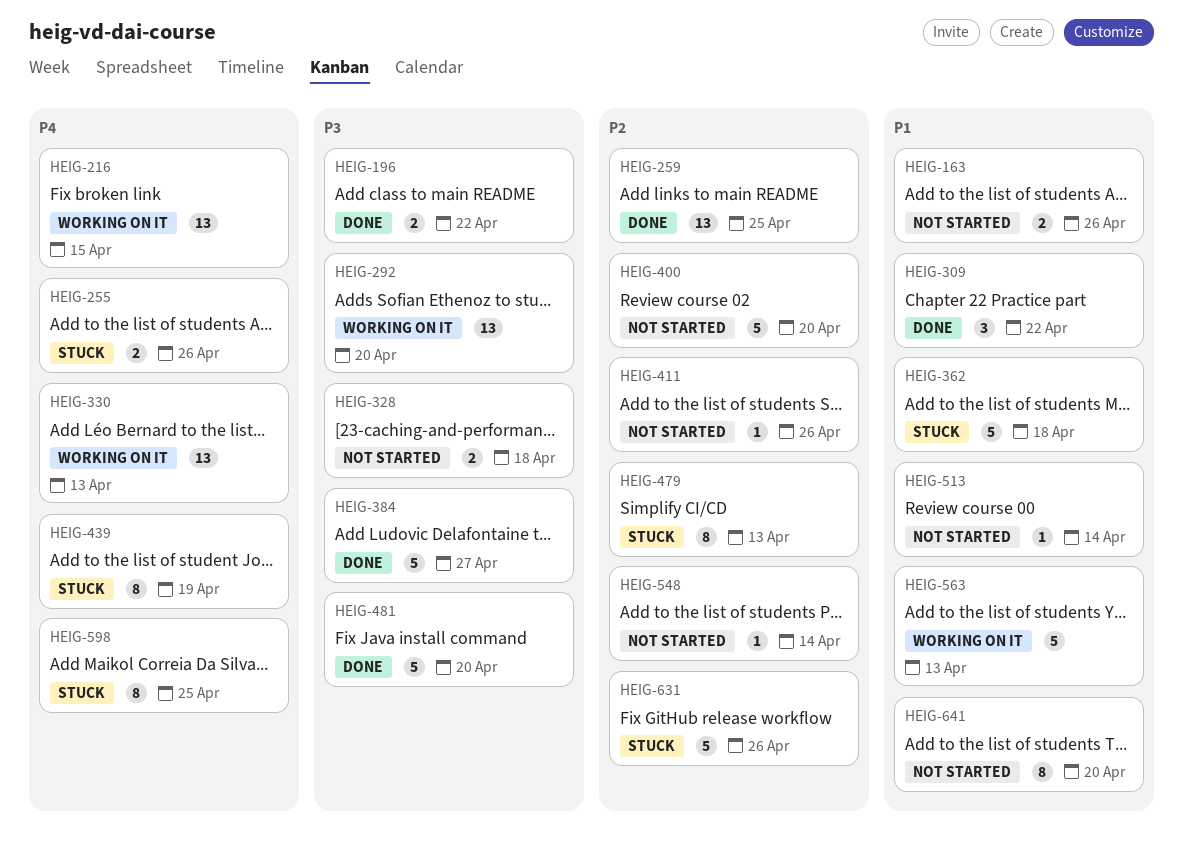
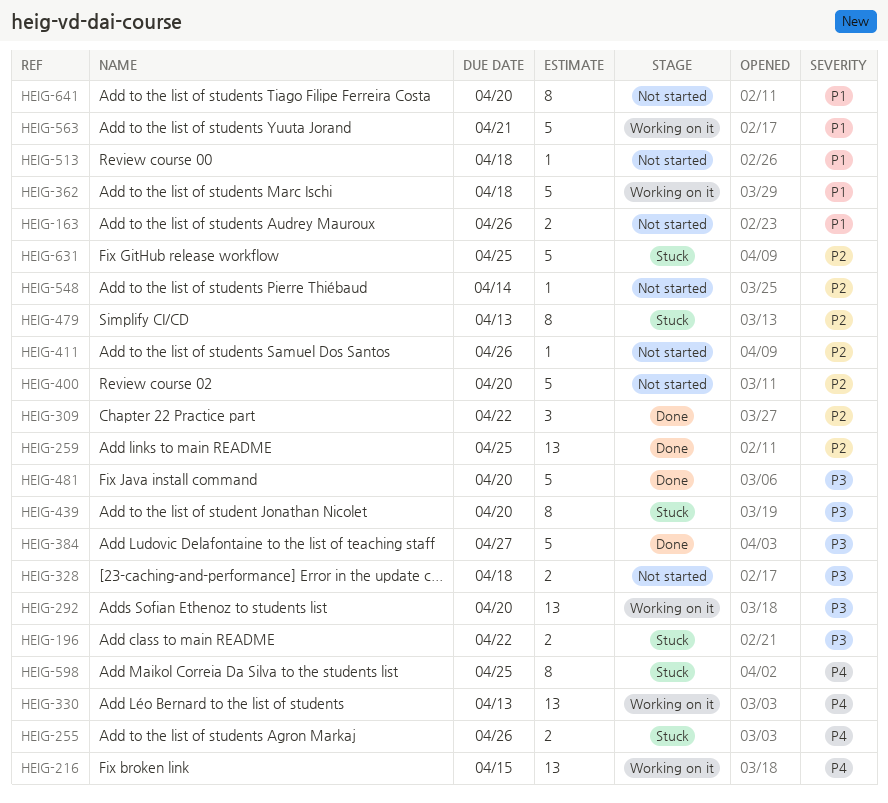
HEIG-196, status: Done -> Stuck
HEIG-309, priority: P1 -> P2
HEIG-362, status: Stuck -> Working on it
HEIG-439, priority: P4 -> P3
HEIG-439, due: Apr 19 -> Apr 20
HEIG-513, due: Apr 14 -> Apr 18
HEIG-563, due: Apr 13 -> Apr 21
HEIG-631, due: Apr 26 -> Apr 25

